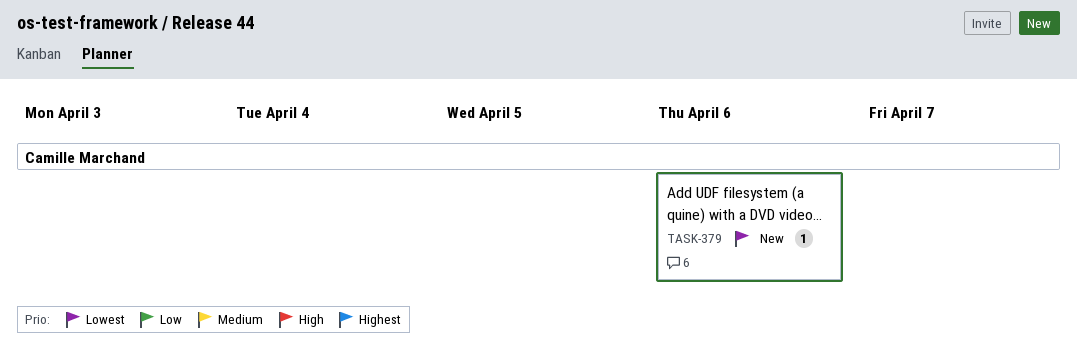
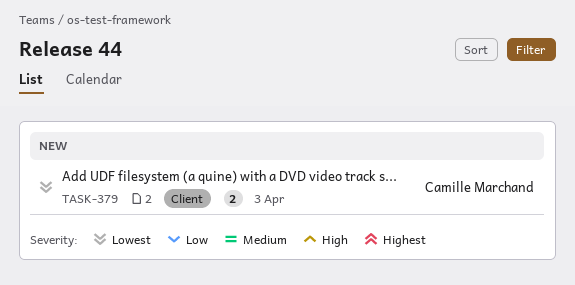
TASK-379, estimate: 1 -> 2
TASK-379, due: Apr 6 -> Apr 3

